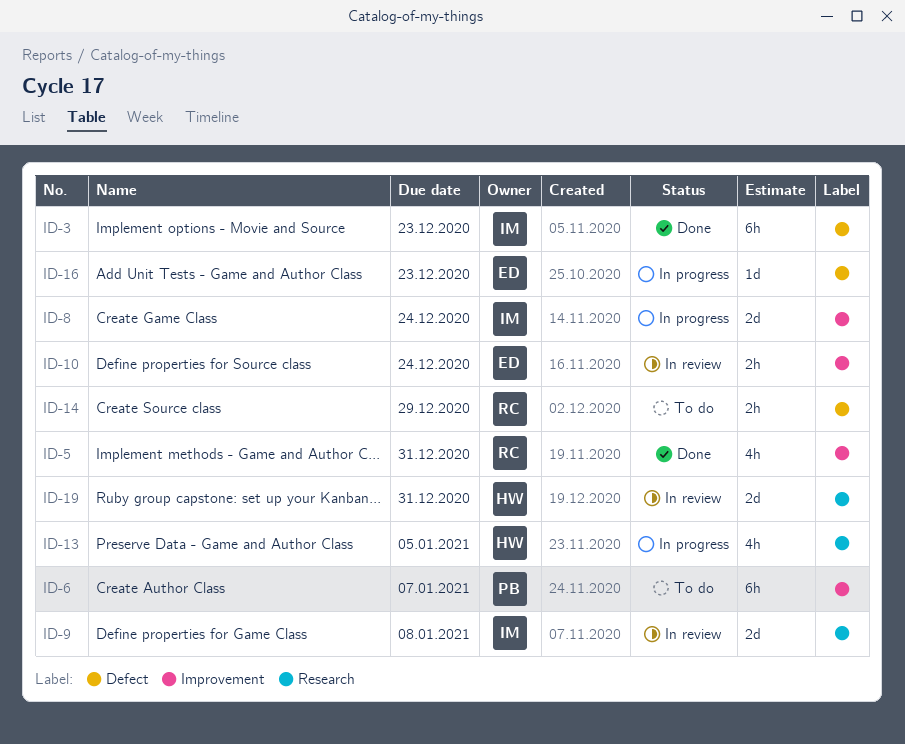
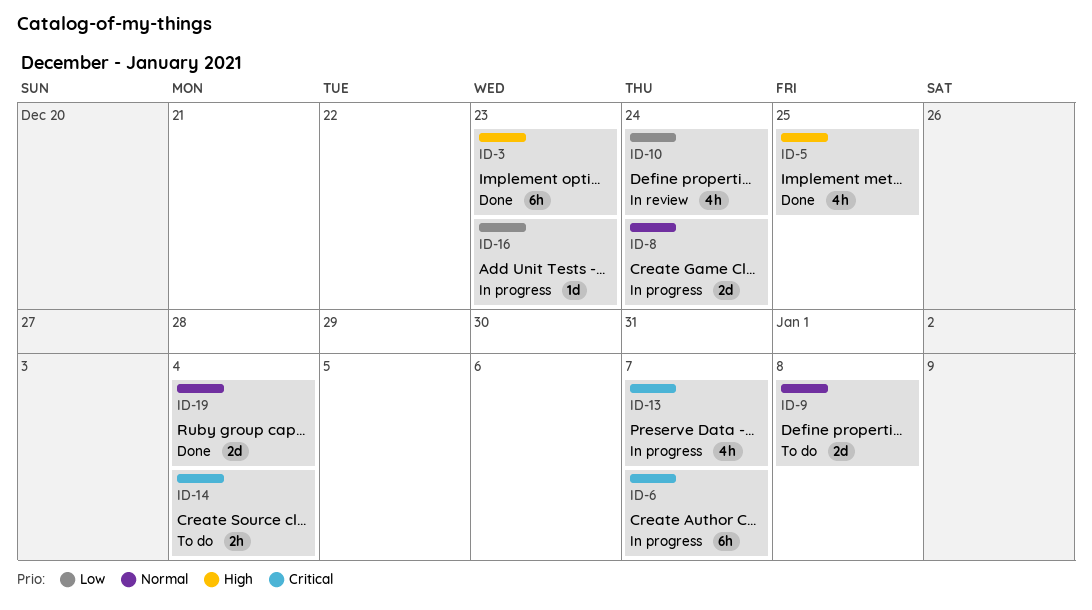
ID-5, due: Dec 31 -> Dec 25
ID-6, status: To do -> In progress
ID-9, status: In review -> To do
ID-10, estimate: 2h -> 4h
ID-13, due: Jan 5 -> Jan 7
ID-14, due: Dec 29 -> Jan 4
ID-19, status: In review -> Done
ID-19, due: Dec 31 -> Jan 4

